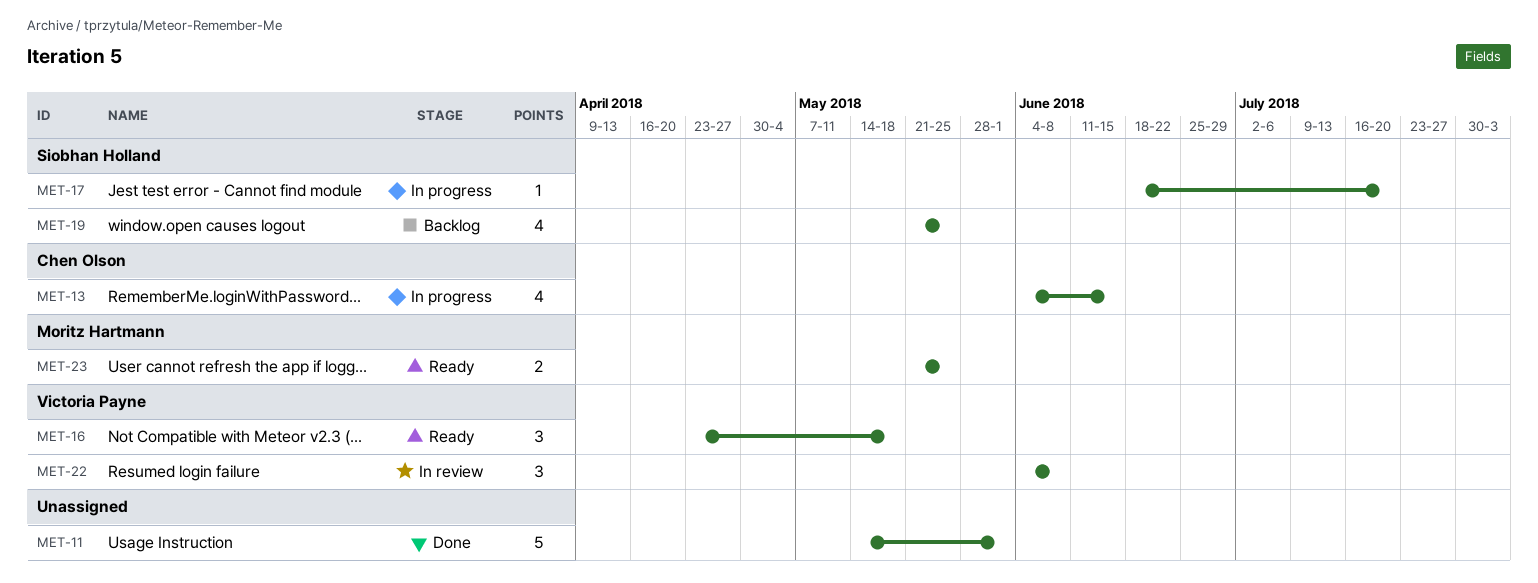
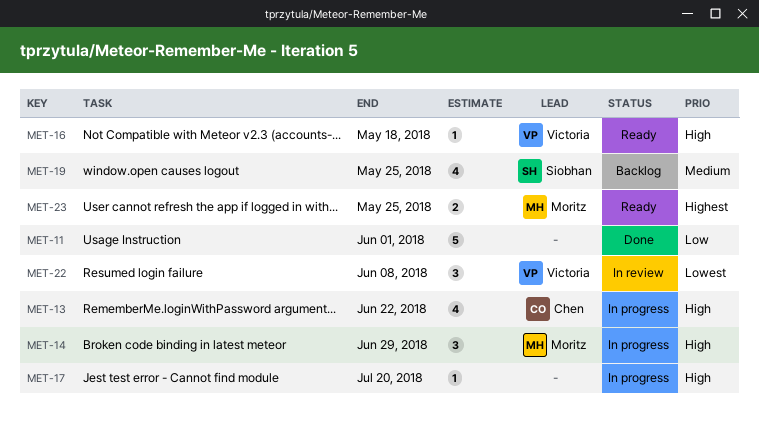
MET-13, due: Jun 15 -> Jun 22
MET-14: none -> present
MET-16, estimate: 3 -> 1
MET-17, owner: Siobhan Holland -> none

